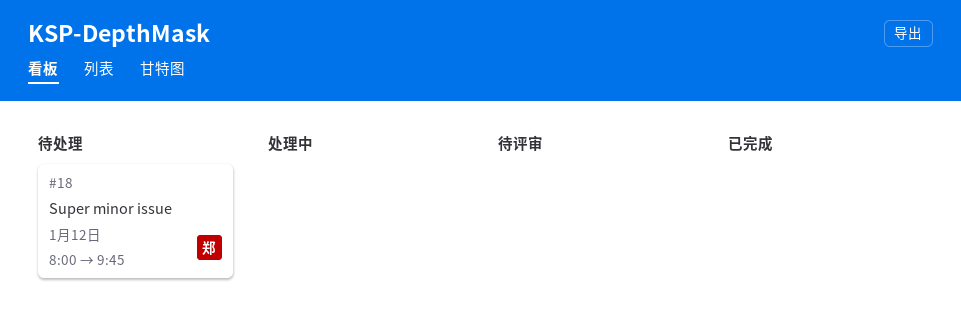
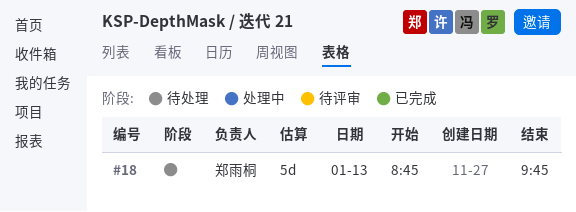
#18, day: Jan 12 -> Jan 13
#18, begins: 08:00 -> 08:45

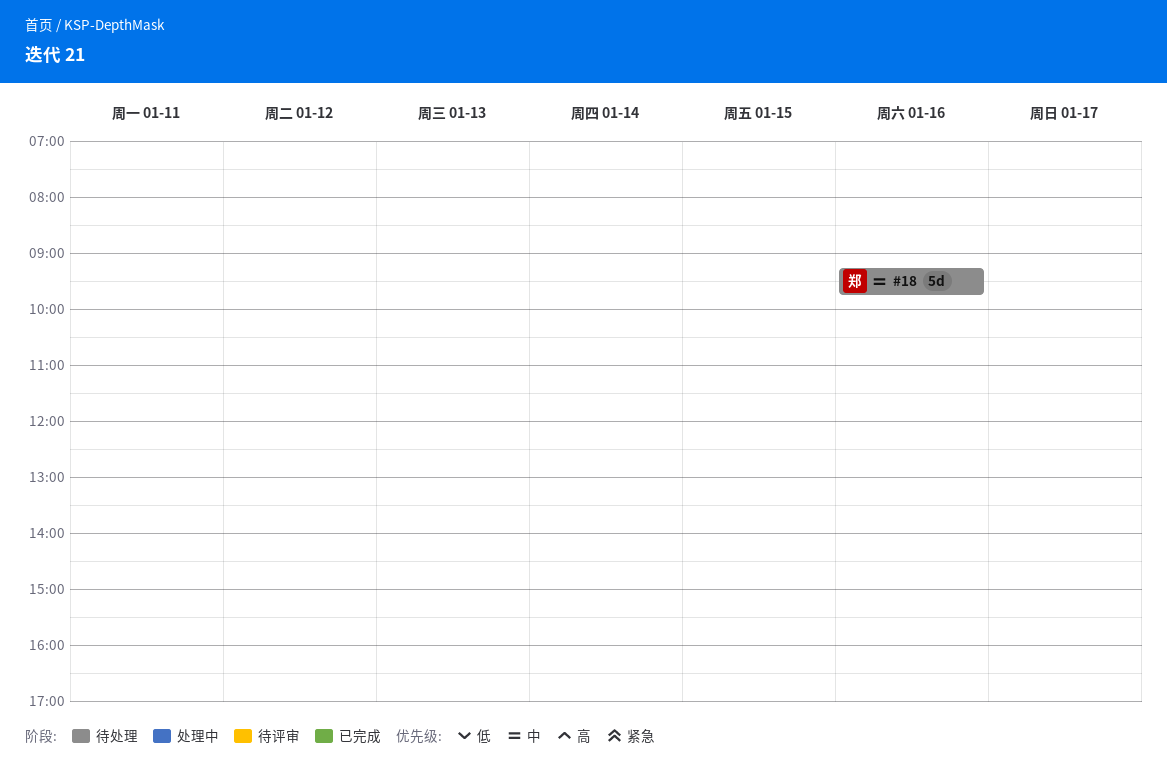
#18, day: Jan 13 -> Jan 16
#18, begins: 08:45 -> 09:15

